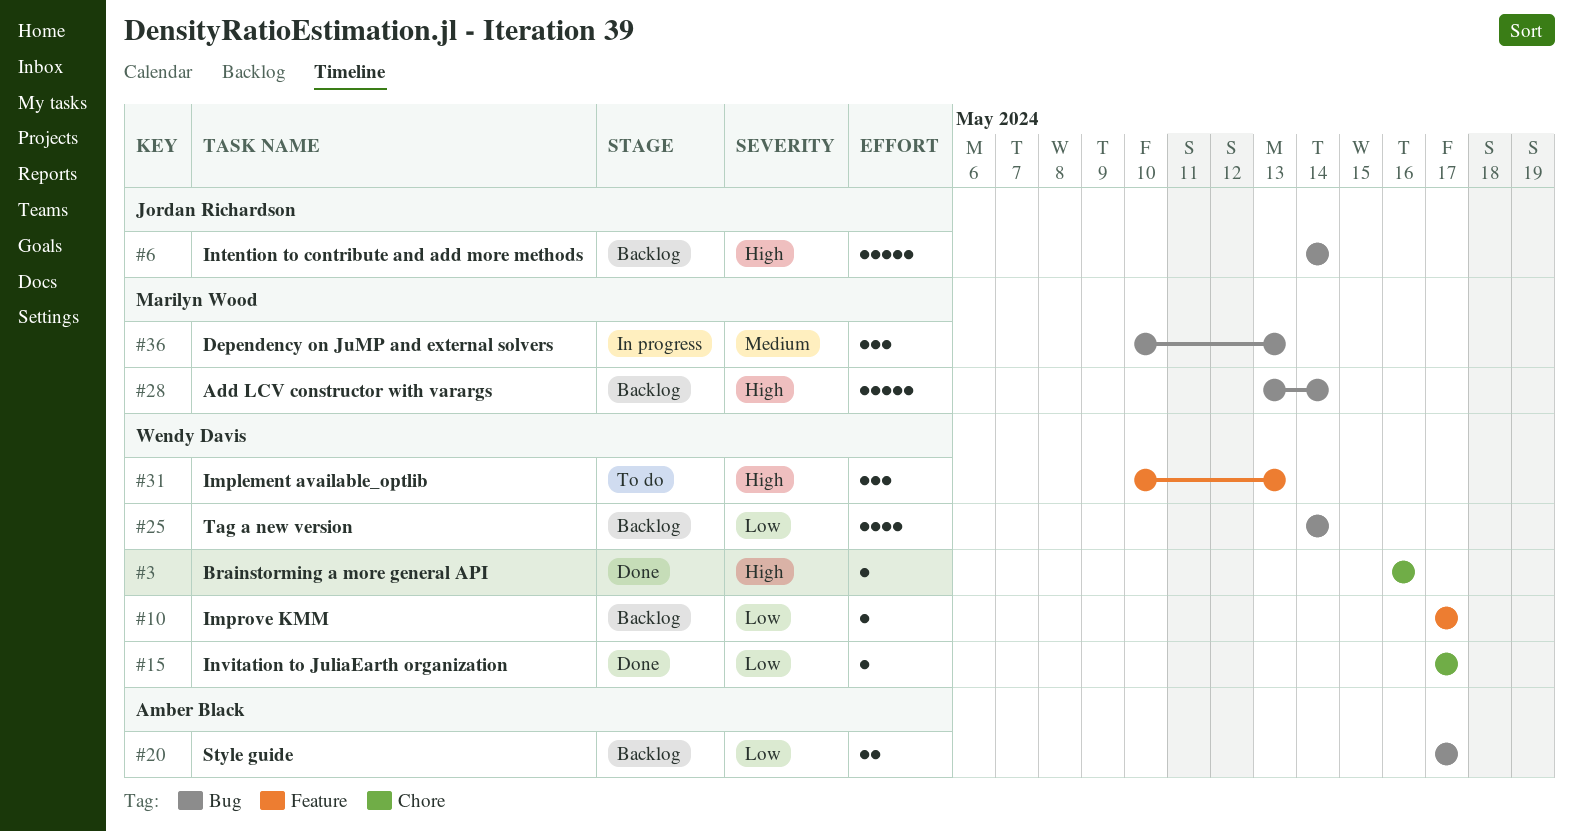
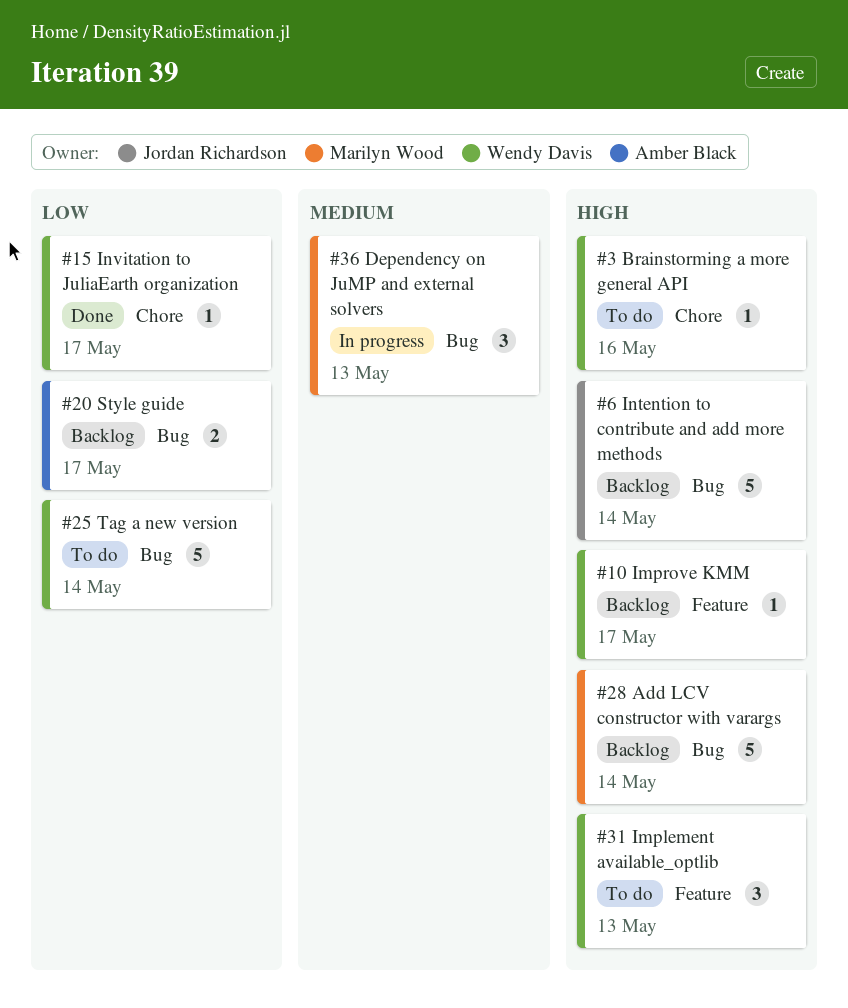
#3, status: Done -> To do
#10, priority: Low -> High
#25, status: Backlog -> To do
#25, estimate: 4 -> 5

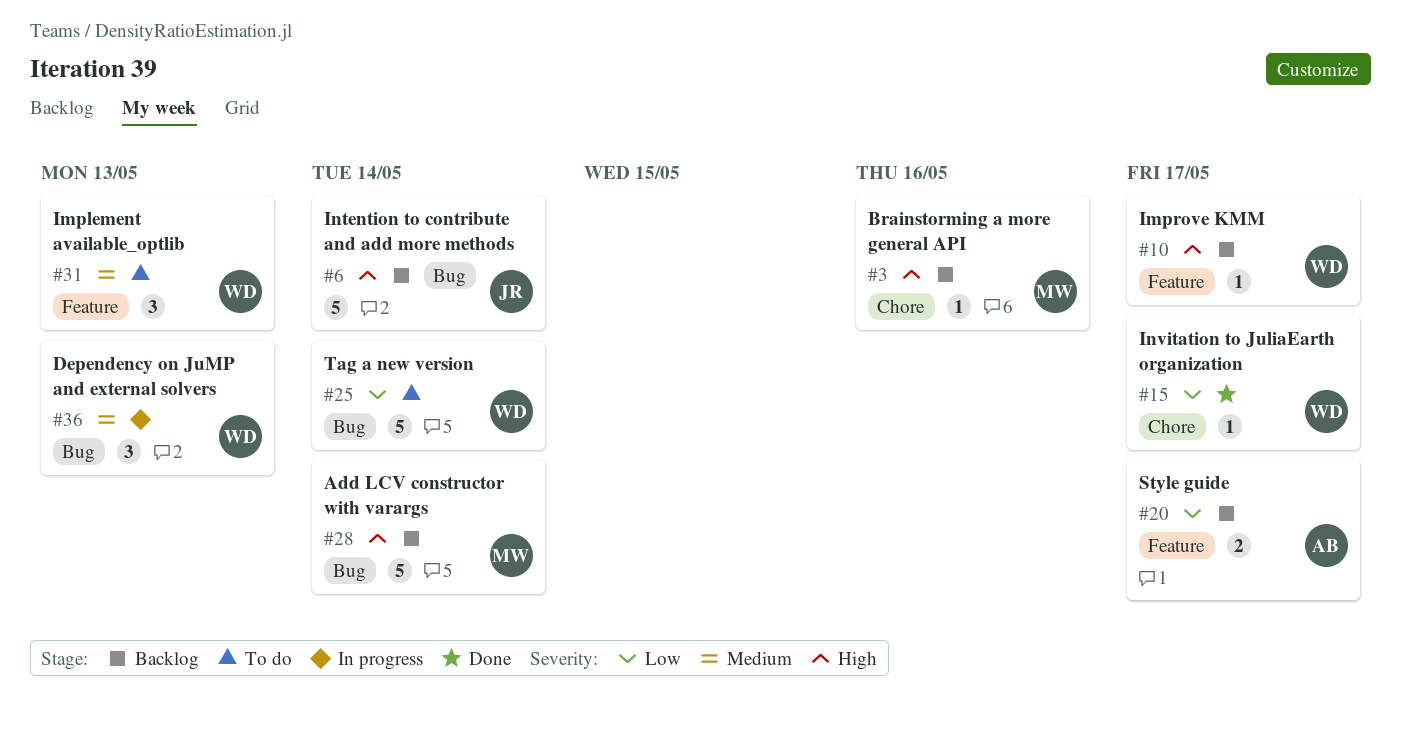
#3, status: To do -> Backlog
#3, owner: Wendy Davis -> Marilyn Wood
#20, label: Bug -> Feature
#31, priority: High -> Medium
#36, owner: Marilyn Wood -> Wendy Davis

